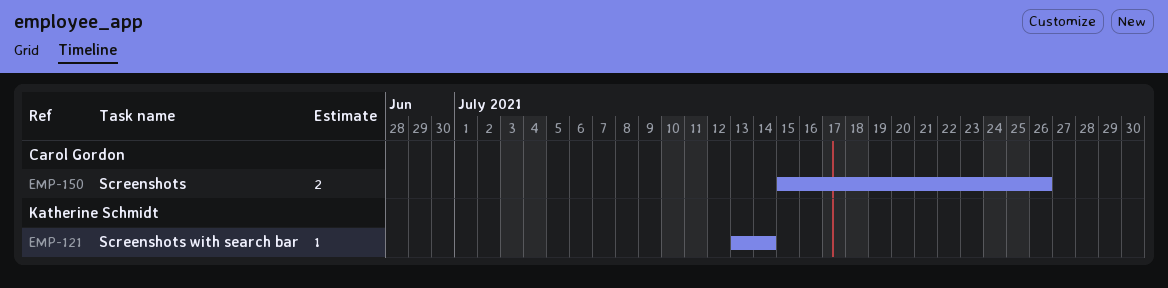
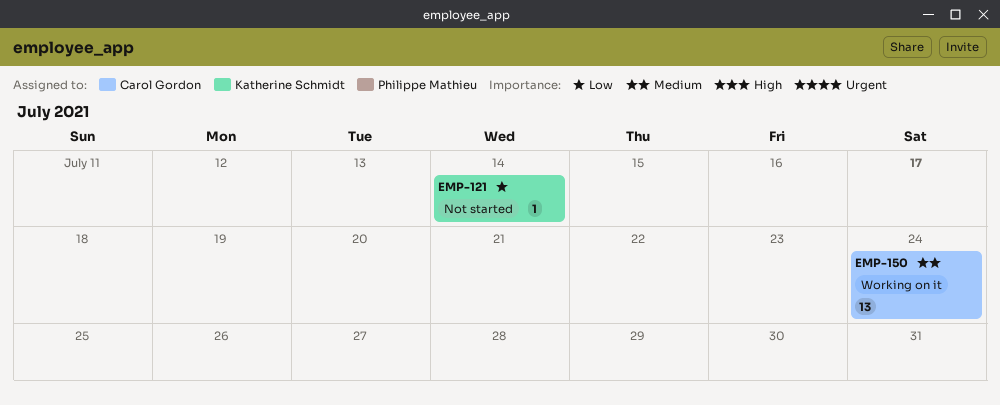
EMP-150, estimate: 2 -> 13
EMP-150, due: Jul 26 -> Jul 24

